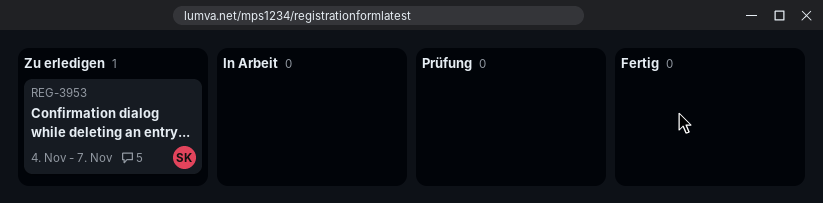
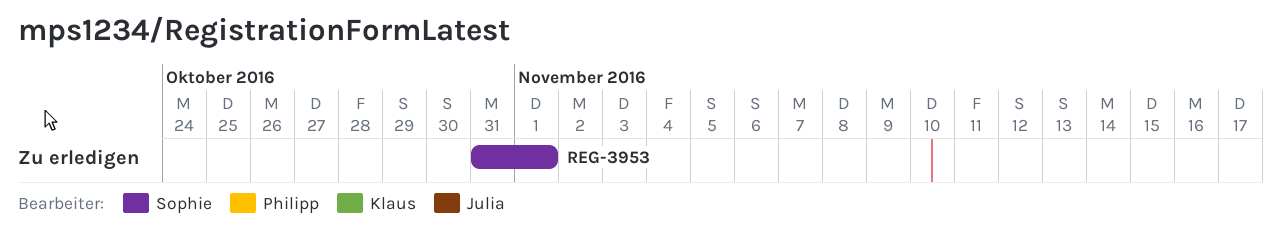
REG-3953, start: Nov 4 -> Oct 31
REG-3953, due: Nov 7 -> Nov 1

